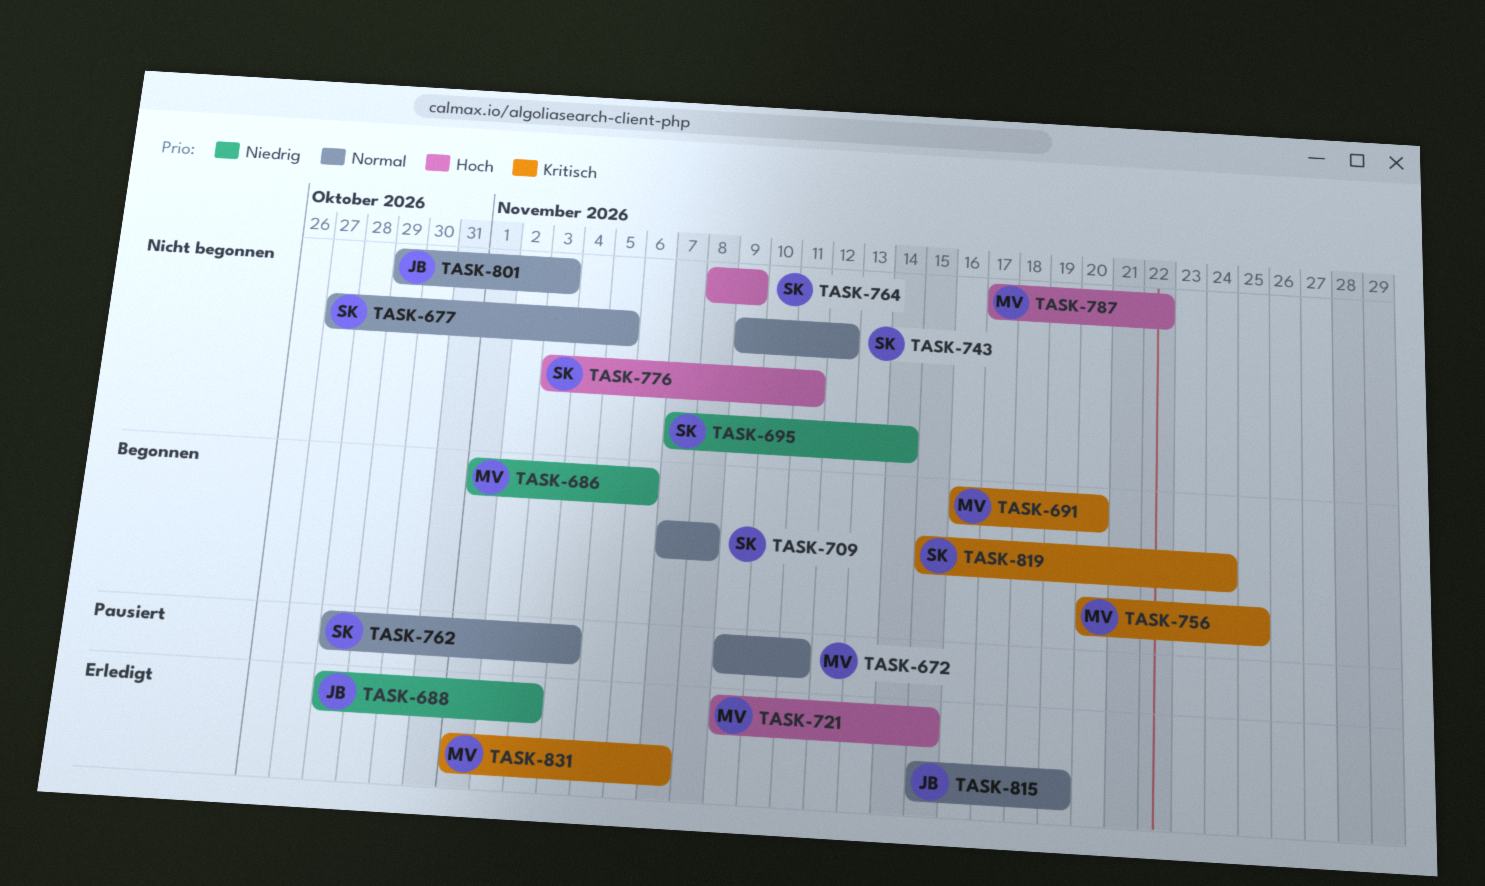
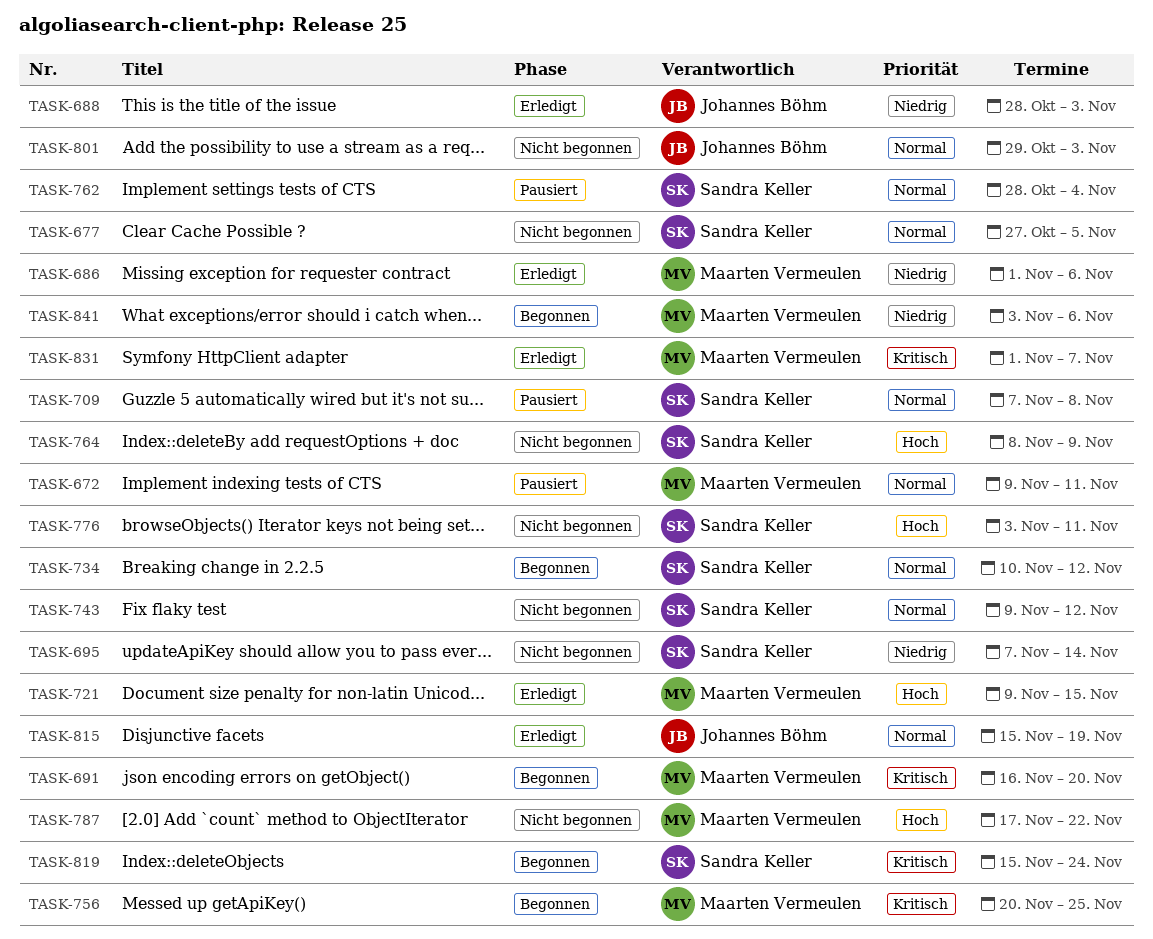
TASK-686, status: Begonnen -> Erledigt
TASK-709, status: Begonnen -> Pausiert
TASK-734: none -> present
TASK-841: none -> present

